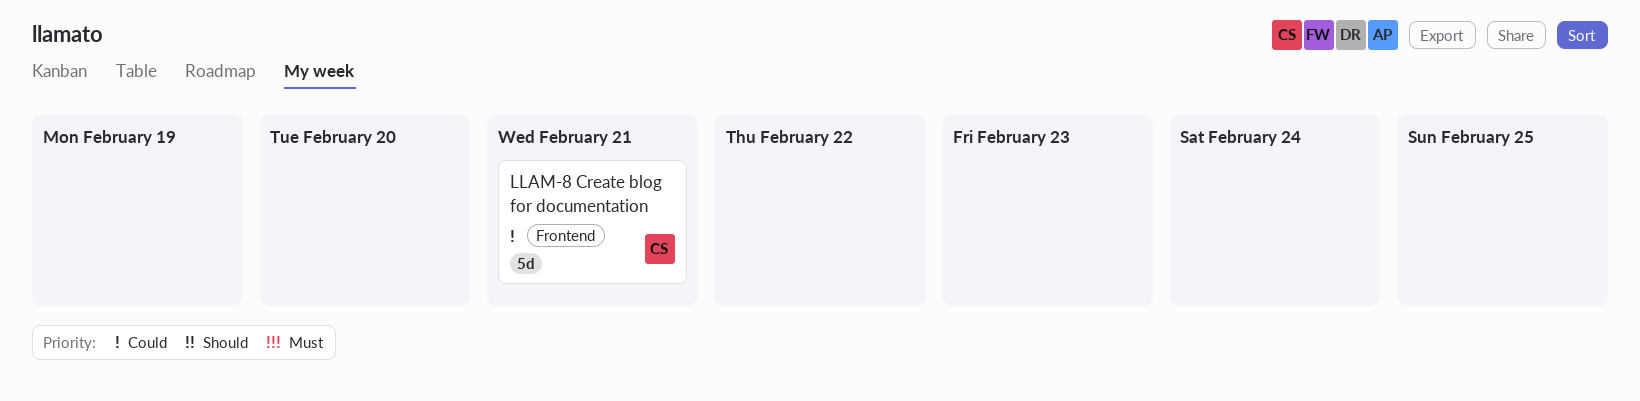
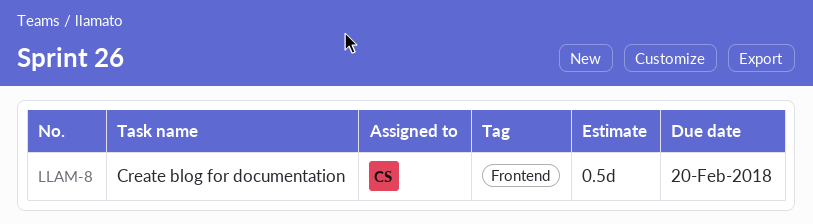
LLAM-8, estimate: 5d -> 0.5d
LLAM-8, due: Feb 21 -> Feb 20

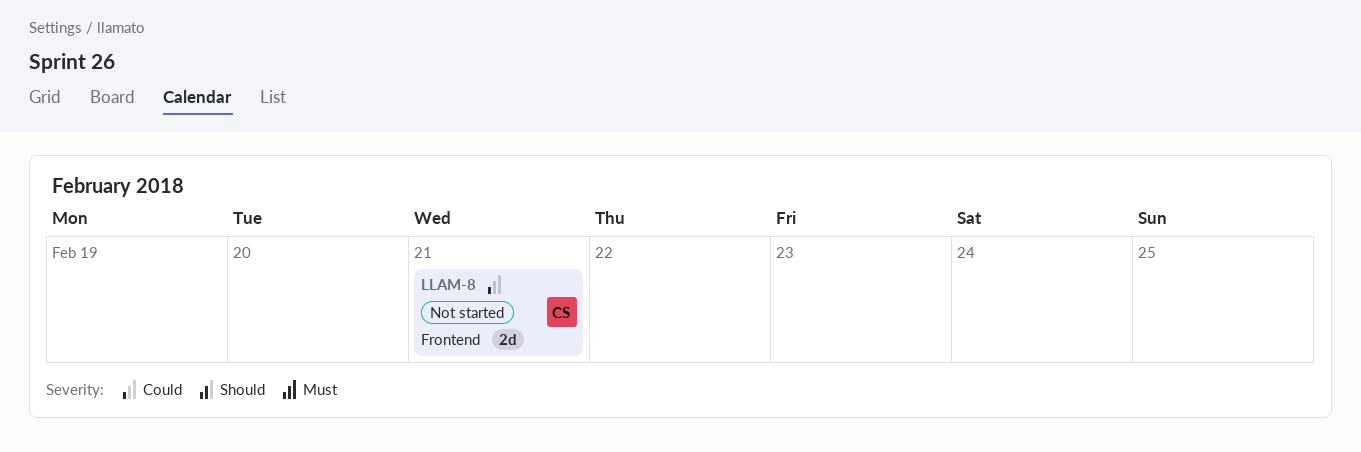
LLAM-8, estimate: 0.5d -> 2d
LLAM-8, due: Feb 20 -> Feb 21

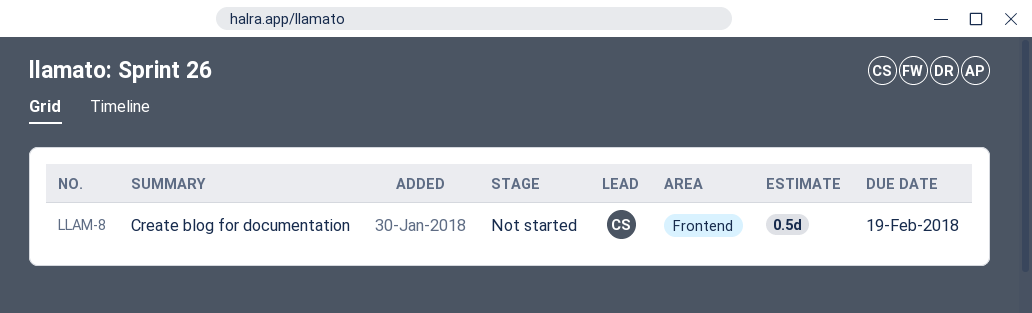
LLAM-8, estimate: 2d -> 0.5d
LLAM-8, due: Feb 21 -> Feb 19

